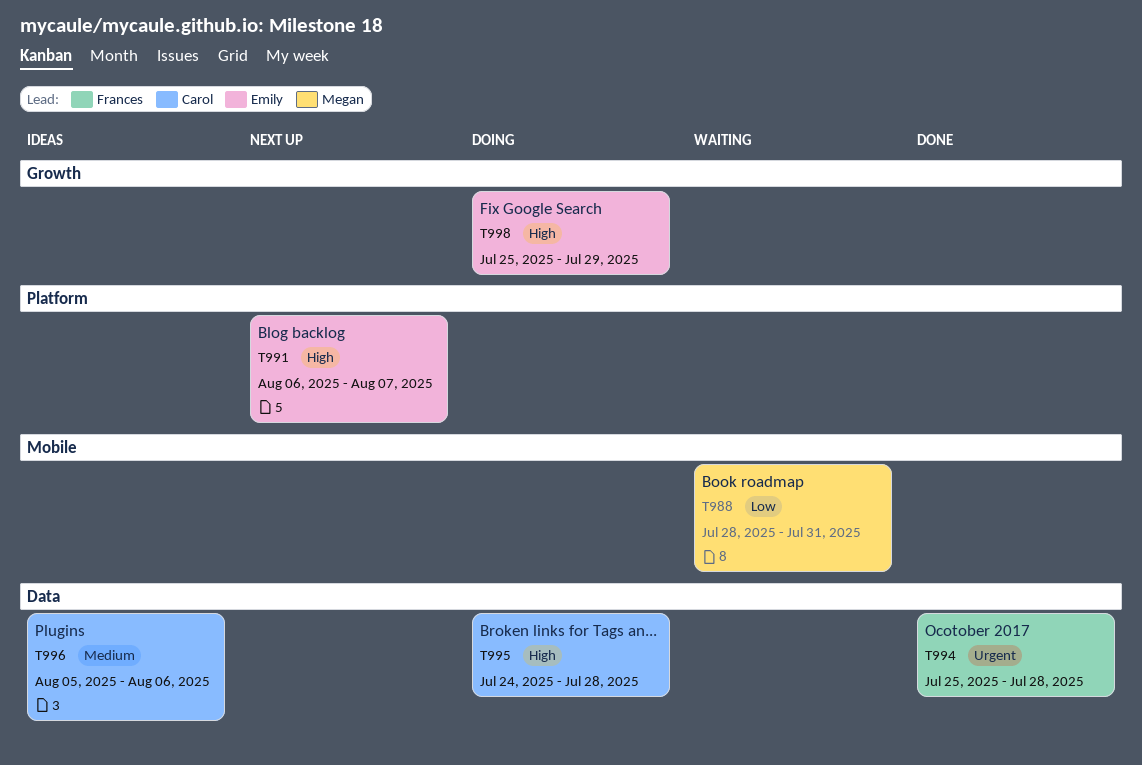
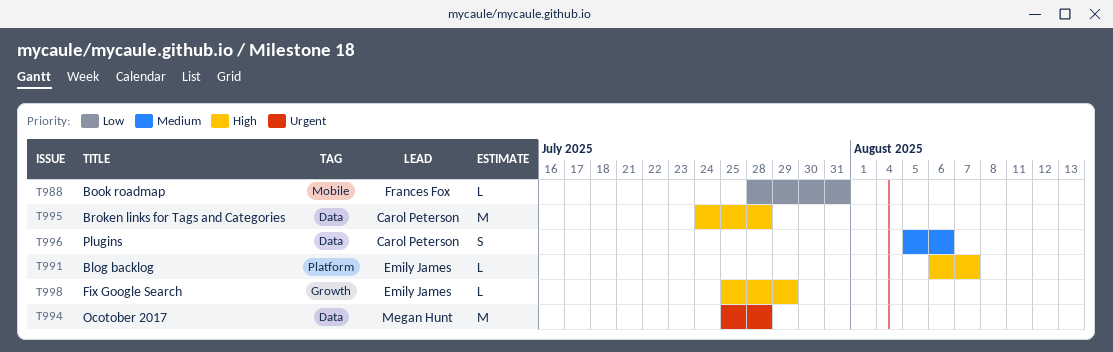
T988, owner: Megan Hunt -> Frances Fox
T994, owner: Frances Fox -> Megan Hunt

